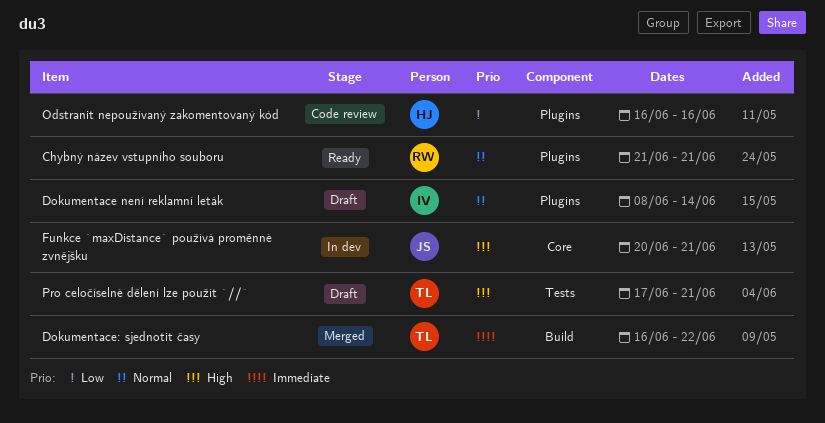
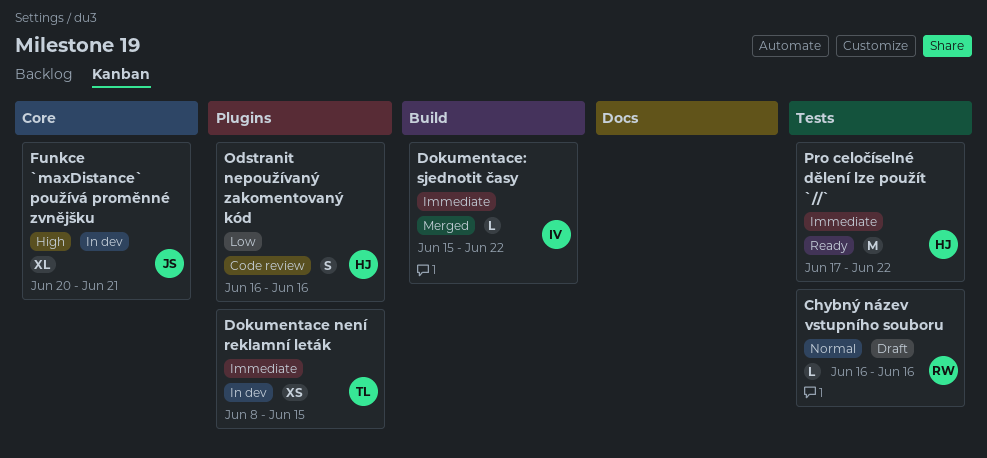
Chybný název vstupního souboru, status: Ready -> Draft
Chybný název vstupního souboru, label: Plugins -> Tests
Chybný název vstupního souboru, start: Jun 21 -> Jun 16
Chybný název vstupního souboru, due: Jun 21 -> Jun 16
Dokumentace není reklamní leták, status: Draft -> In dev
Dokumentace není reklamní leták, owner: IV -> TL
Dokumentace není reklamní leták, priority: Normal -> Immediate
Dokumentace není reklamní leták, due: Jun 14 -> Jun 15
Dokumentace: sjednotit časy, owner: TL -> IV
Dokumentace: sjednotit časy, start: Jun 16 -> Jun 15
Pro celočíselné dělení lze použít `//`, status: Draft -> Ready
Pro celočíselné dělení lze použít `//`, owner: TL -> HJ
Pro celočíselné dělení lze použít `//`, priority: High -> Immediate
Pro celočíselné dělení lze použít `//`, due: Jun 21 -> Jun 22

